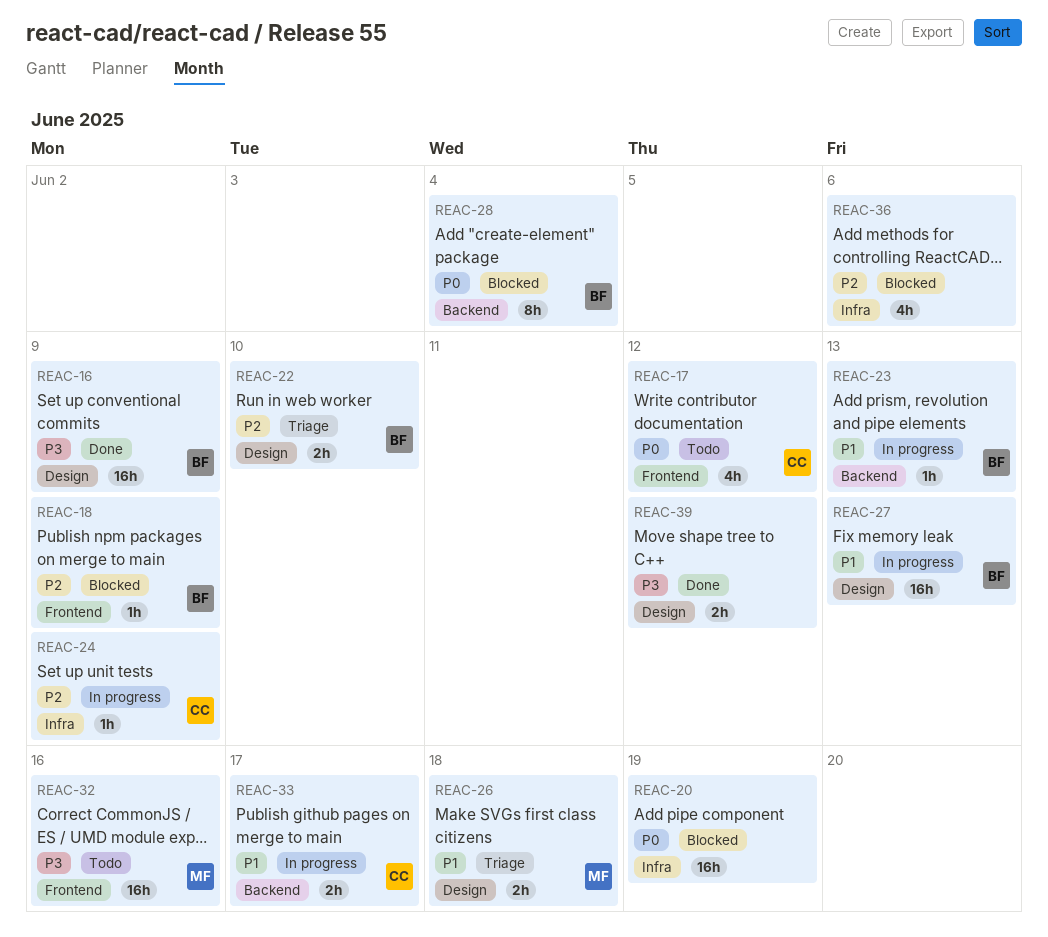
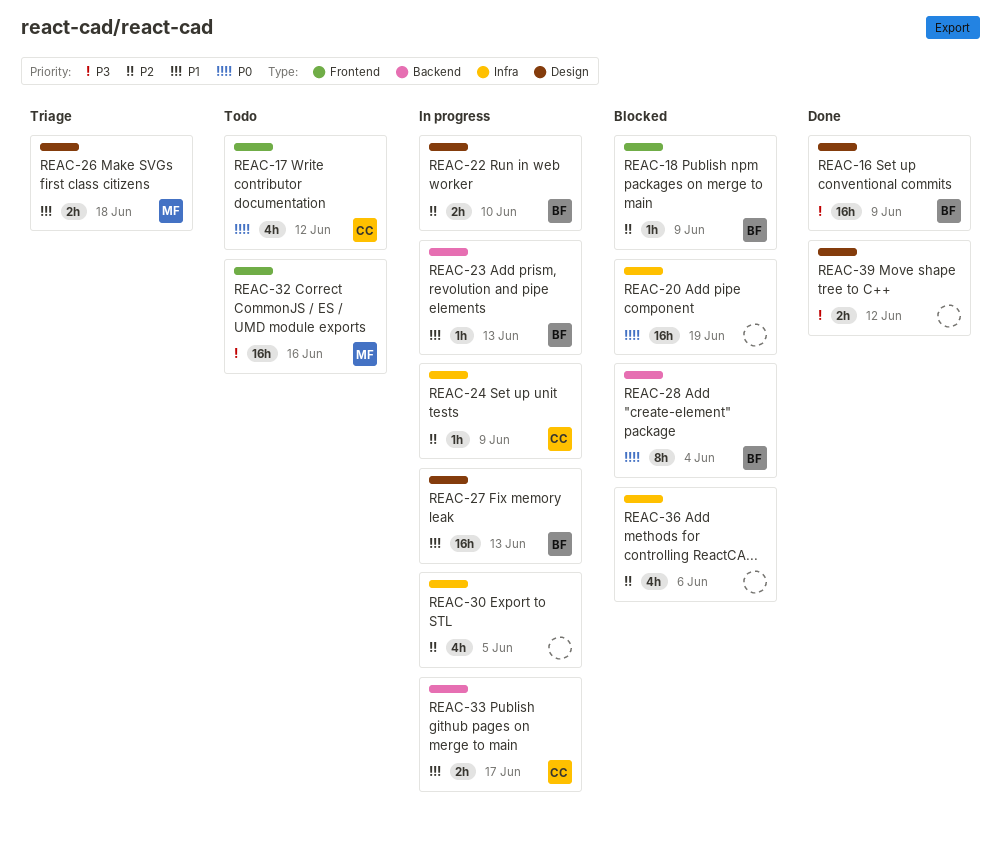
REAC-22, status: Triage -> In progress
REAC-30: none -> present

